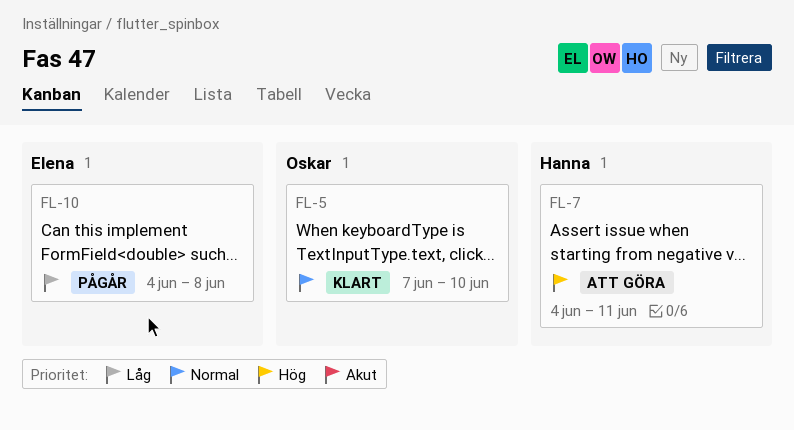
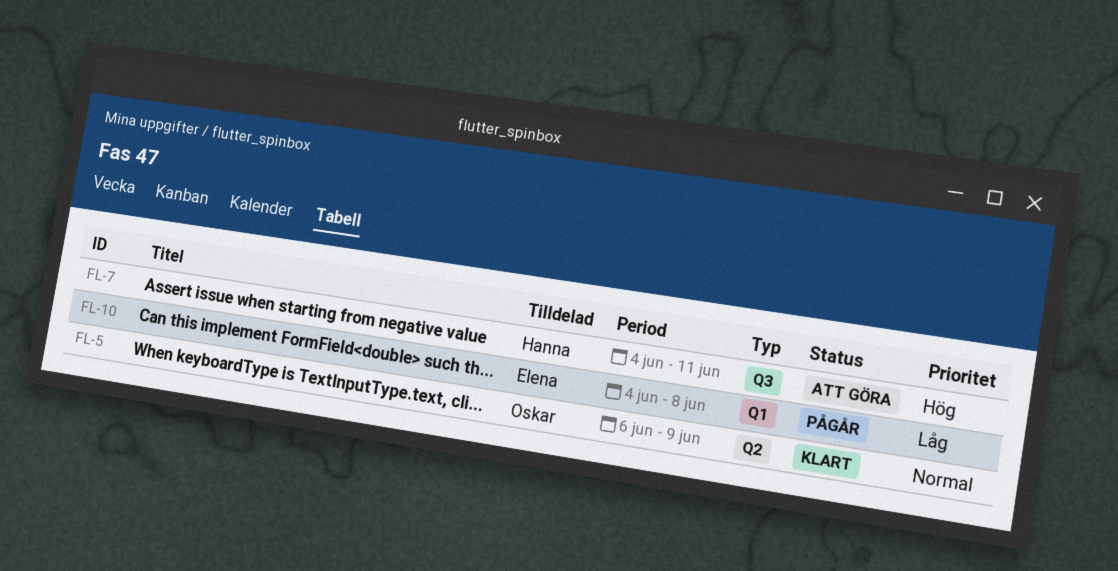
FL-5, start: Jun 7 -> Jun 6
FL-5, due: Jun 10 -> Jun 9

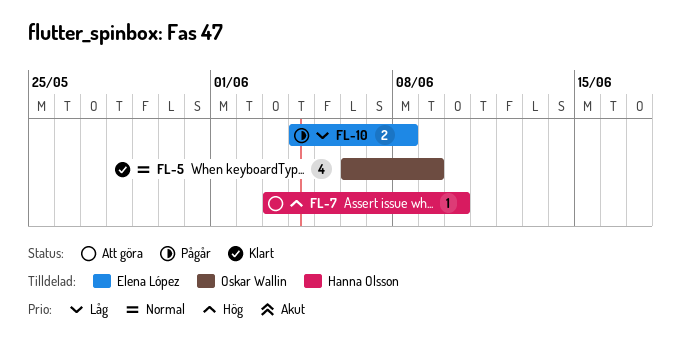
FL-7, start: Jun 4 -> Jun 3
FL-7, due: Jun 11 -> Jun 10

